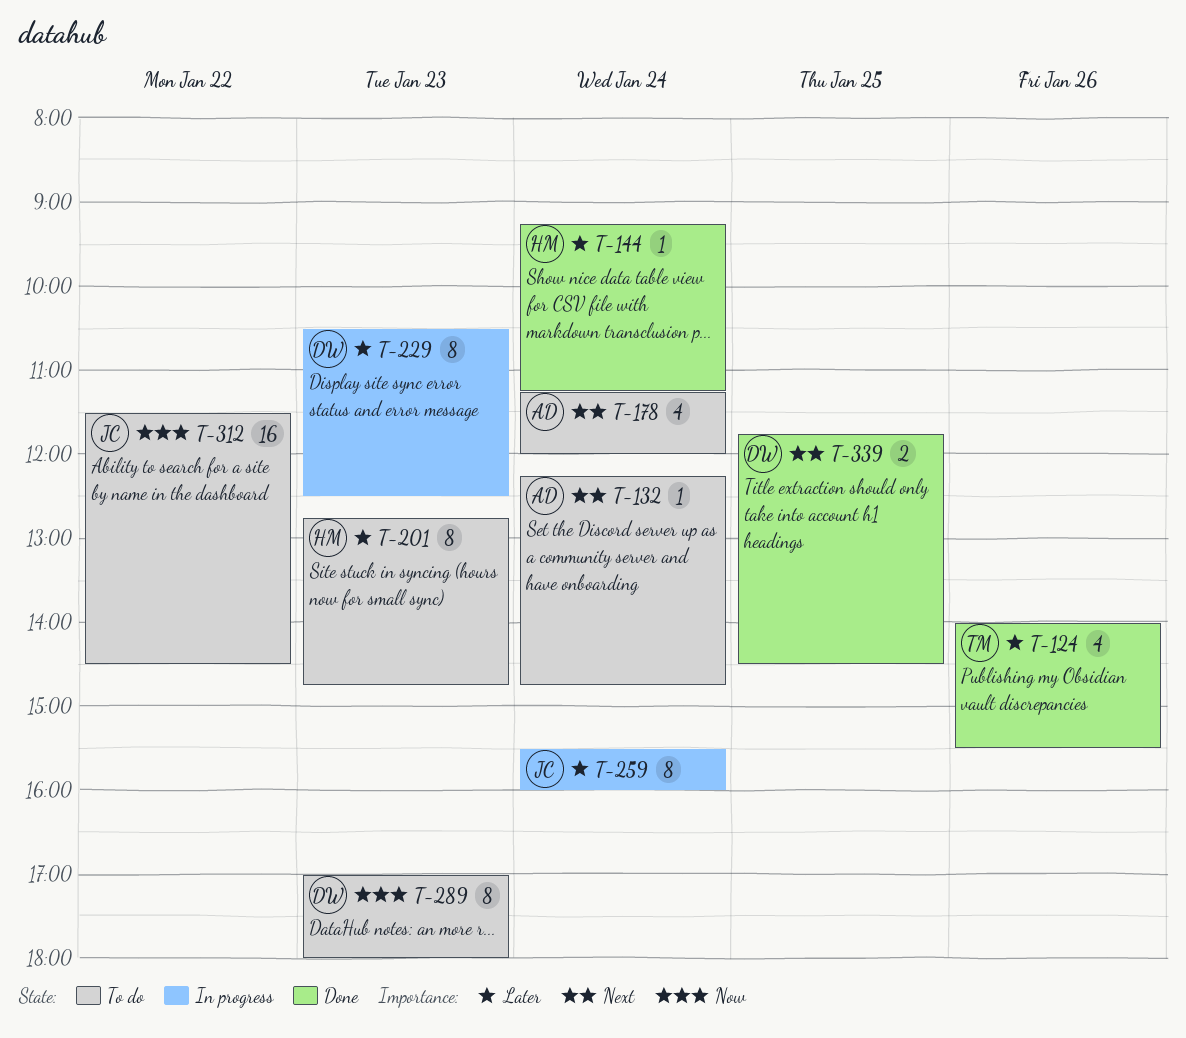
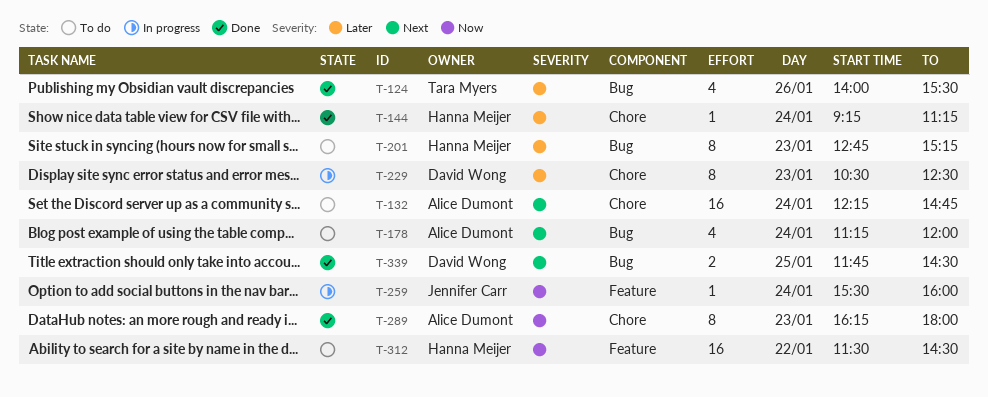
T-132, estimate: 1 -> 16
T-201, ends: 14:45 -> 15:15
T-259, priority: Later -> Now
T-259, estimate: 8 -> 1
T-289, status: To do -> Done
T-289, owner: David Wong -> Alice Dumont
T-289, begins: 17:00 -> 16:15
T-312, owner: Jennifer Carr -> Hanna Meijer

